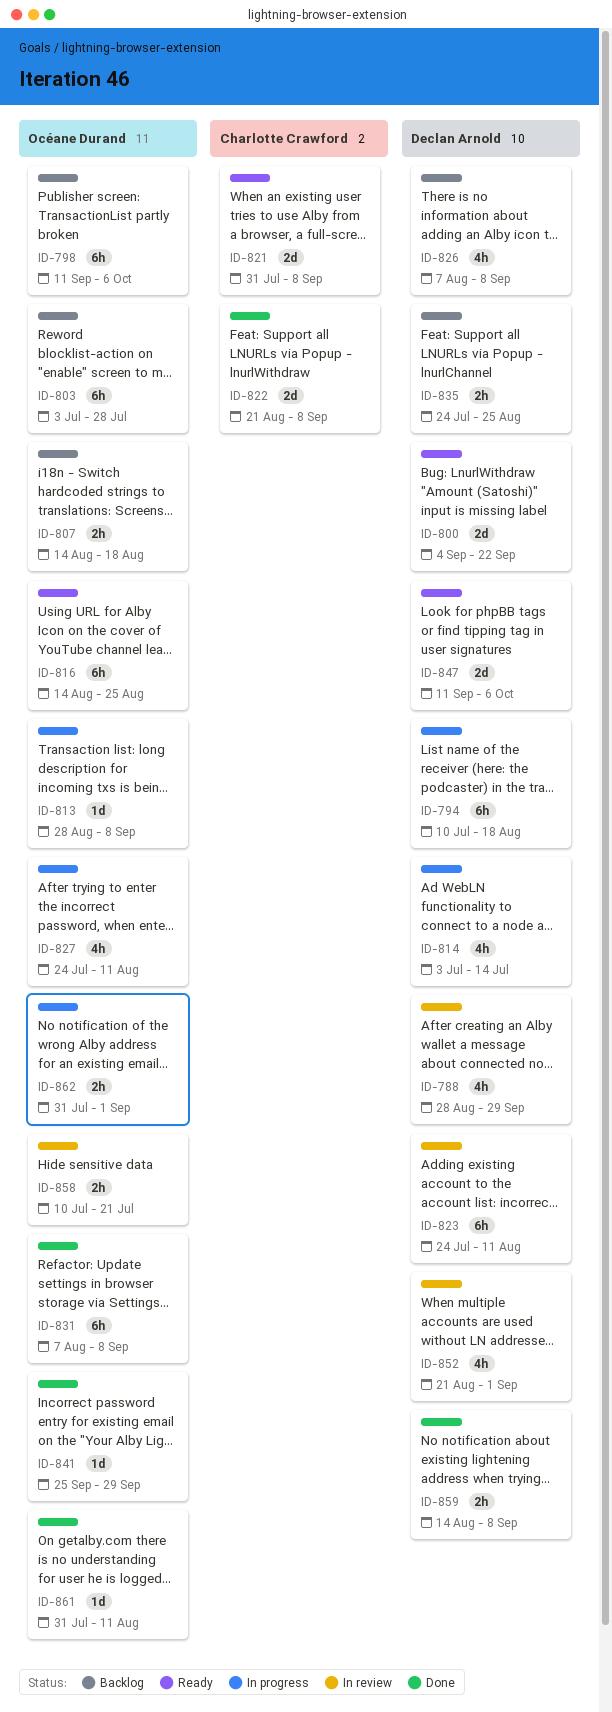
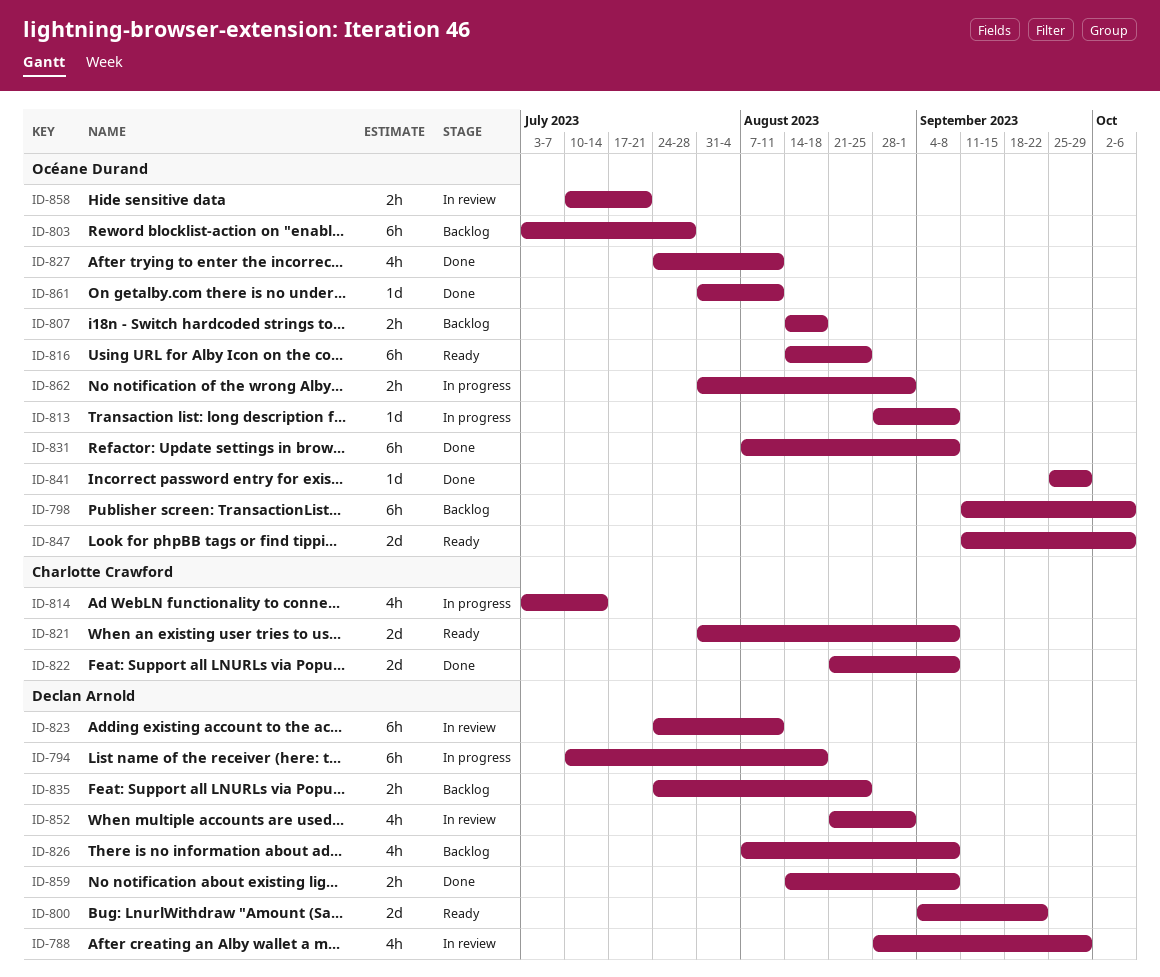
ID-814, owner: Declan Arnold -> Charlotte Crawford
ID-827, status: In progress -> Done
ID-847, owner: Declan Arnold -> Océane Durand

